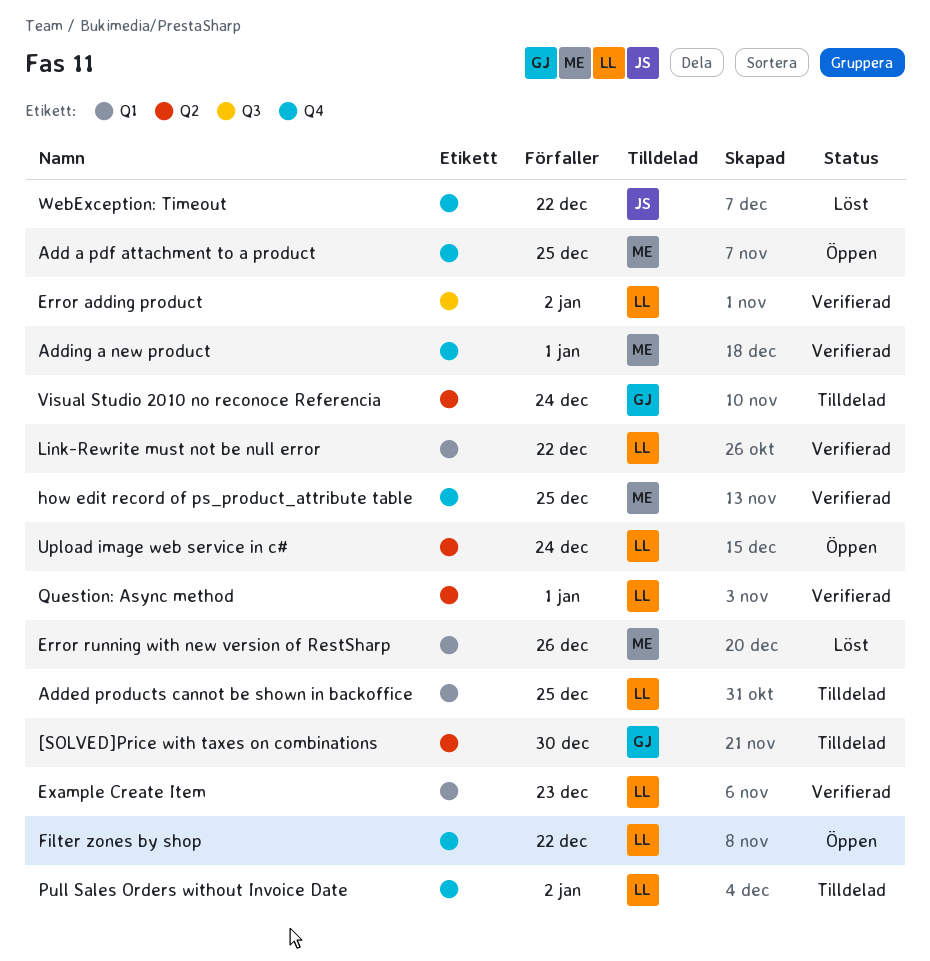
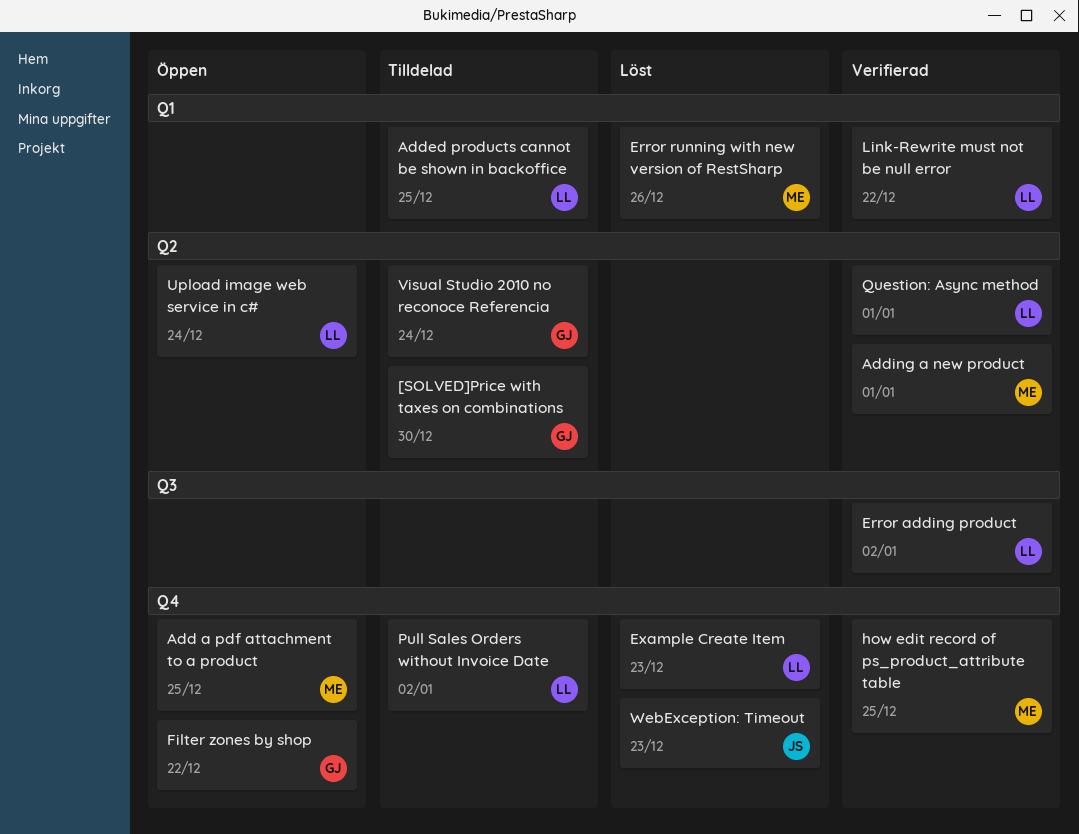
Adding a new product, label: Q4 -> Q2
Example Create Item, status: Verifierad -> Löst
Example Create Item, label: Q1 -> Q4
Filter zones by shop, owner: LL -> GJ
WebException: Timeout, due: Dec 22 -> Dec 23

